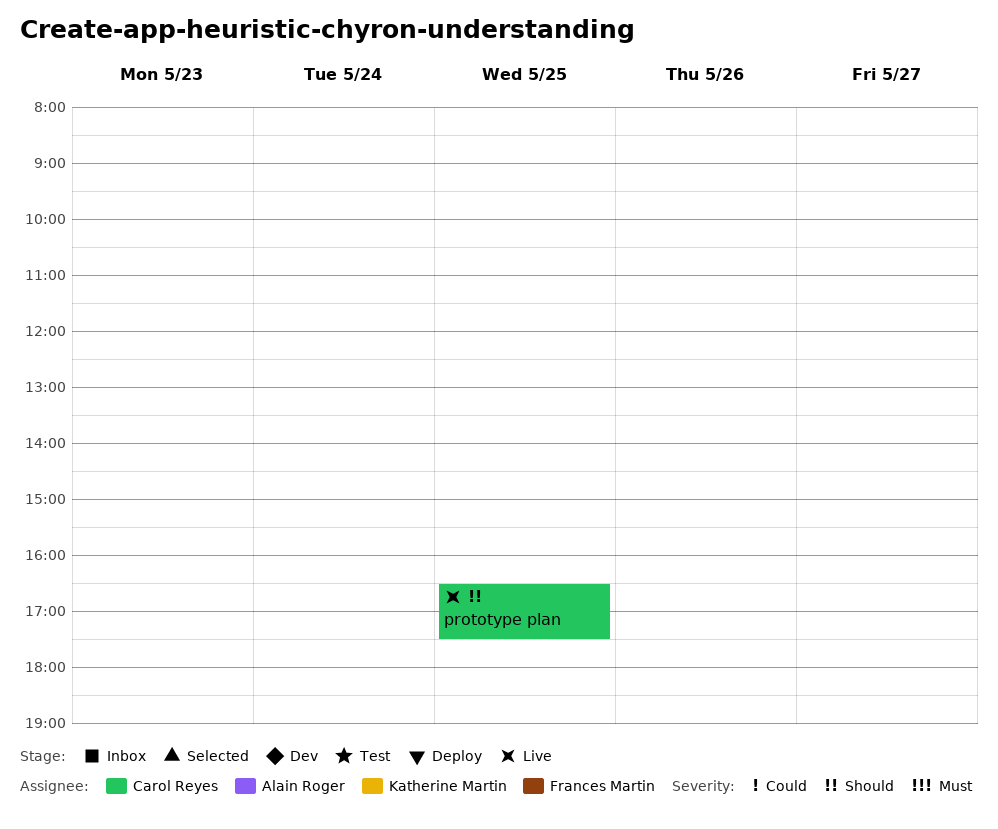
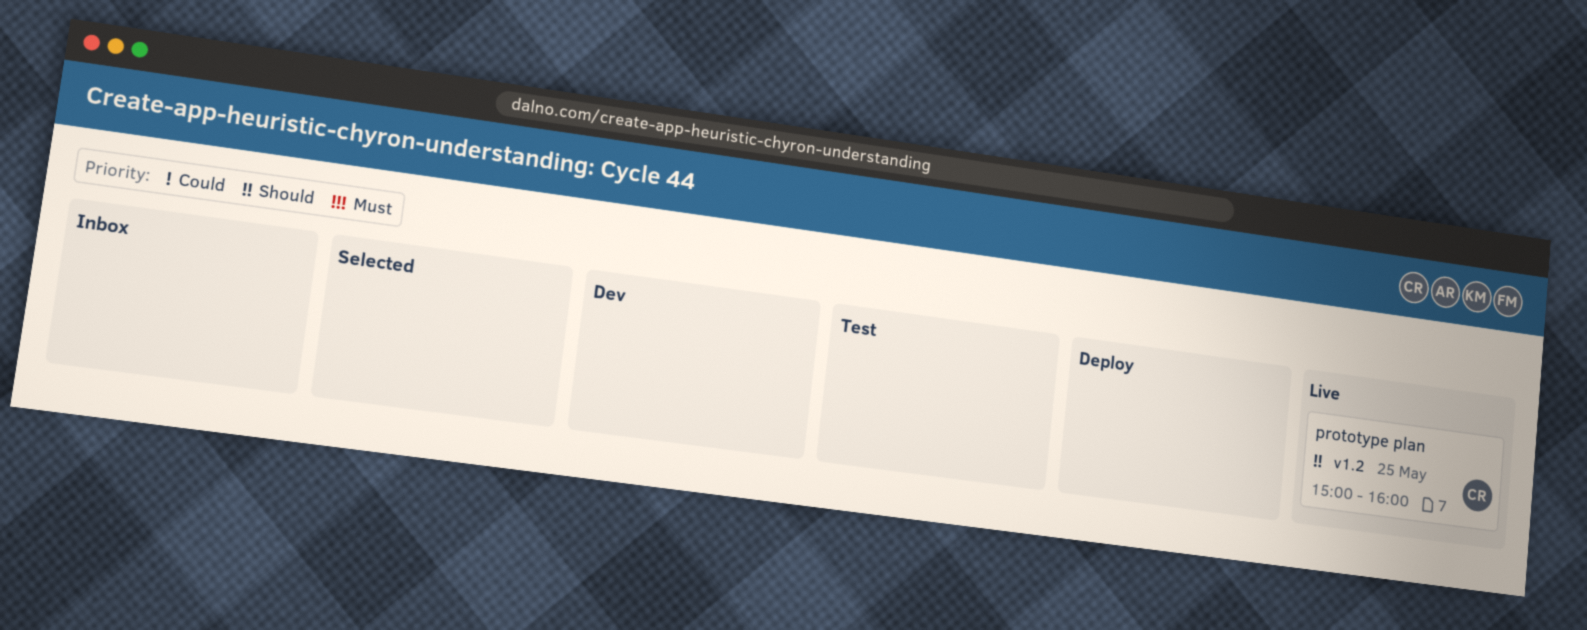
prototype plan, begins: 16:30 -> 15:00
prototype plan, ends: 17:30 -> 16:00

